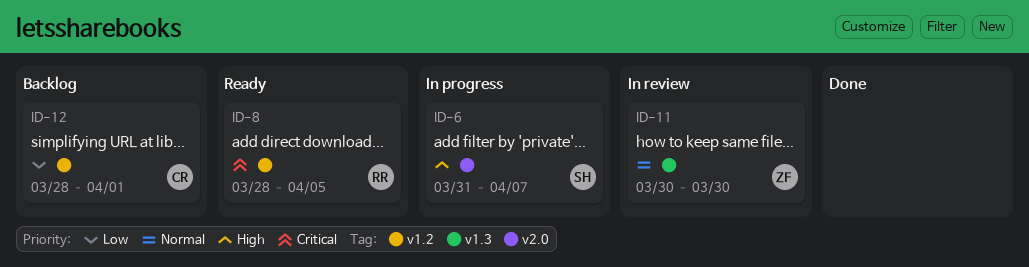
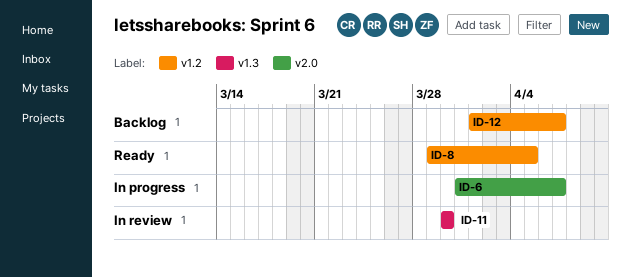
ID-8, start: Mar 28 -> Mar 29
ID-12, start: Mar 28 -> Apr 1
ID-12, due: Apr 1 -> Apr 7

